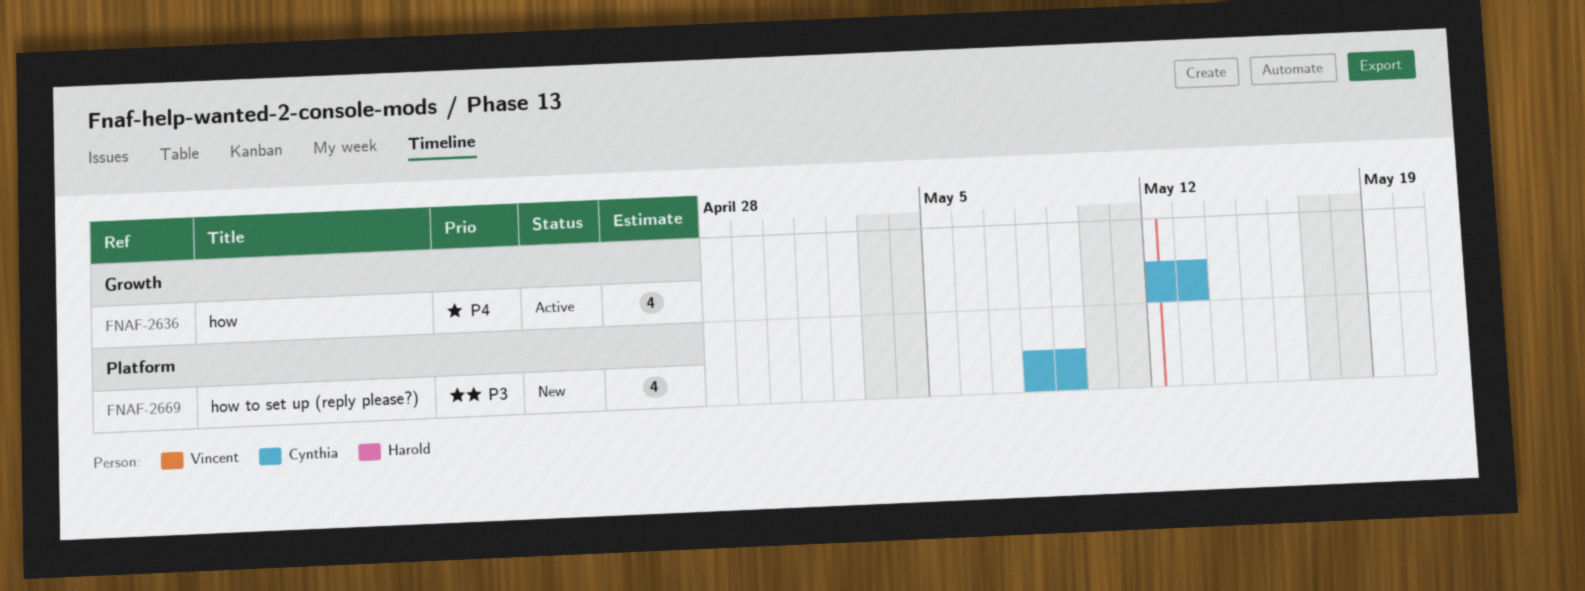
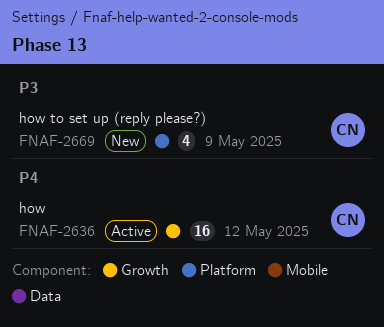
FNAF-2636, estimate: 4 -> 16
FNAF-2636, due: May 13 -> May 12

